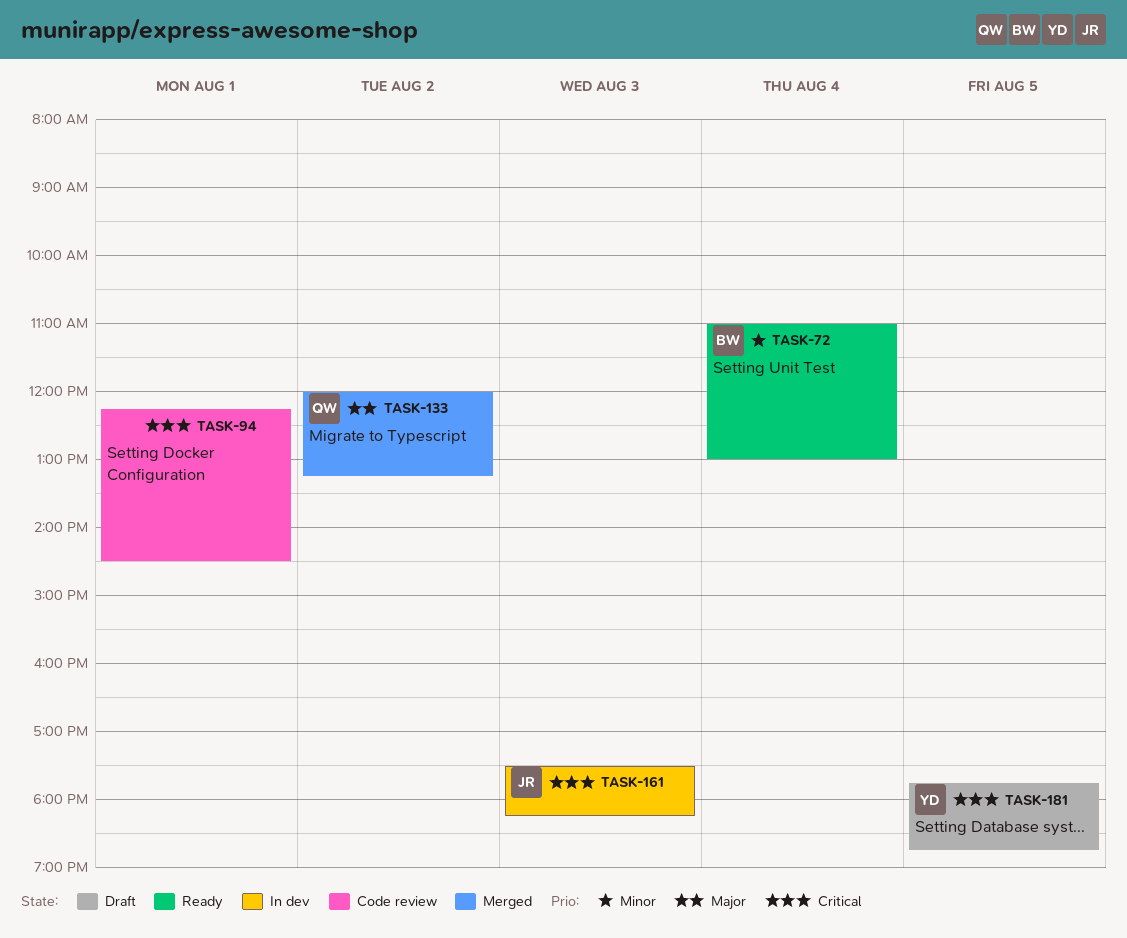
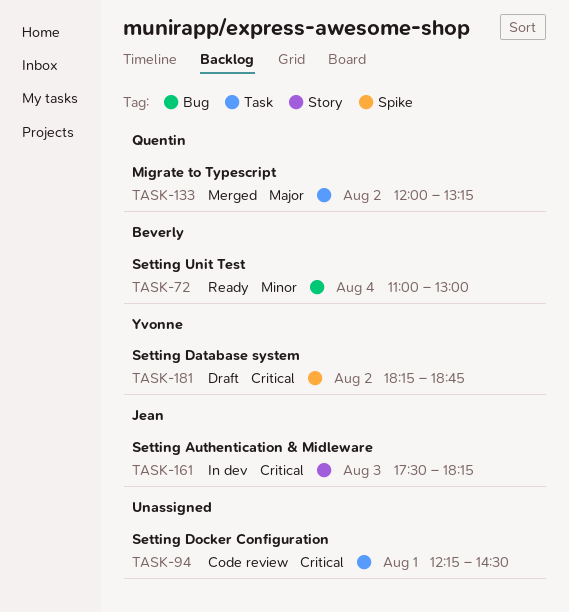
TASK-181, day: Aug 5 -> Aug 2
TASK-181, begins: 17:45 -> 18:15

